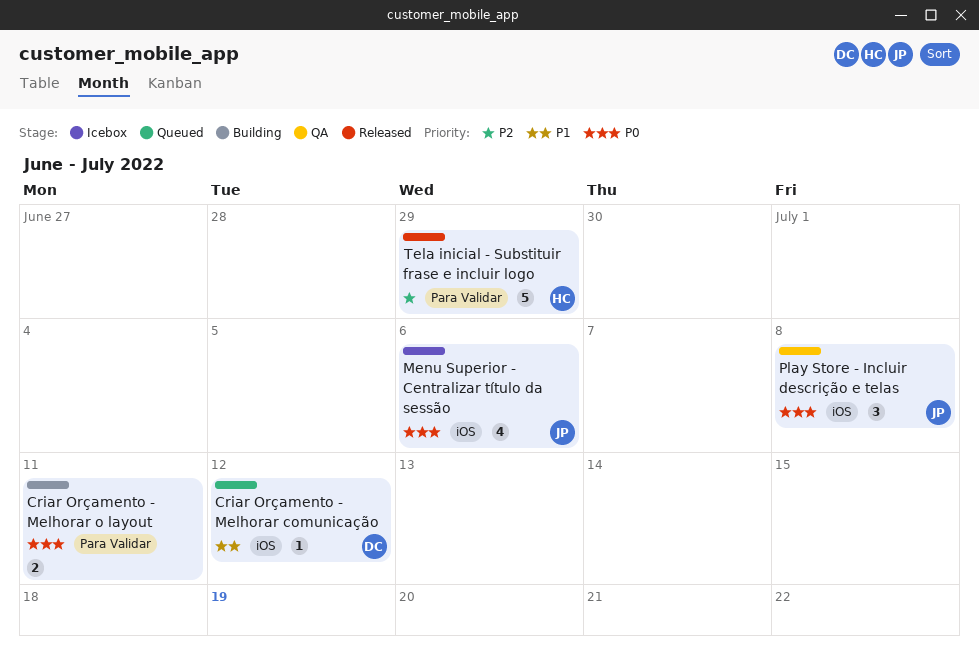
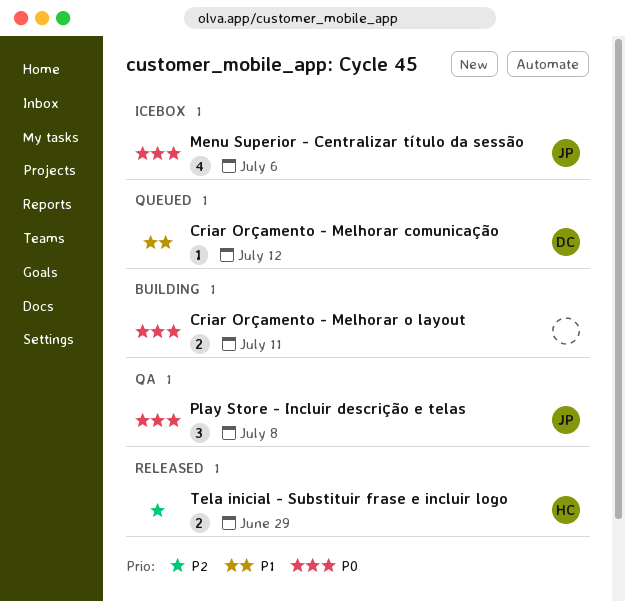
Tela inicial - Substituir frase e incluir logo, estimate: 5 -> 2

